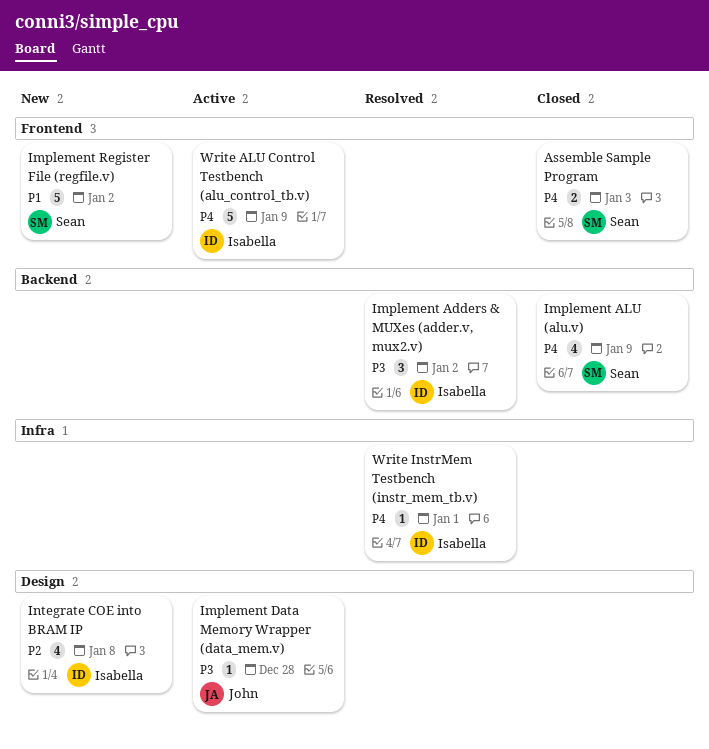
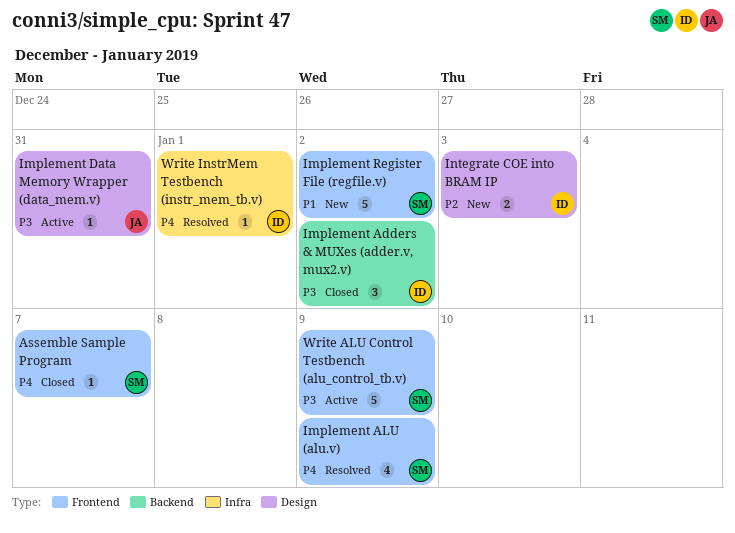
Assemble Sample Program, estimate: 2 -> 1
Assemble Sample Program, due: Jan 3 -> Jan 7
Implement Adders & MUXes (adder.v, mux2.v), status: Resolved -> Closed
Implement ALU (alu.v), status: Closed -> Resolved
Implement ALU (alu.v), label: Backend -> Frontend
Implement Data Memory Wrapper (data_mem.v), due: Dec 28 -> Dec 31
Integrate COE into BRAM IP, estimate: 4 -> 2
Integrate COE into BRAM IP, due: Jan 8 -> Jan 3
Write ALU Control Testbench (alu_control_tb.v), owner: Isabella -> Sean
Write ALU Control Testbench (alu_control_tb.v), priority: P4 -> P3

